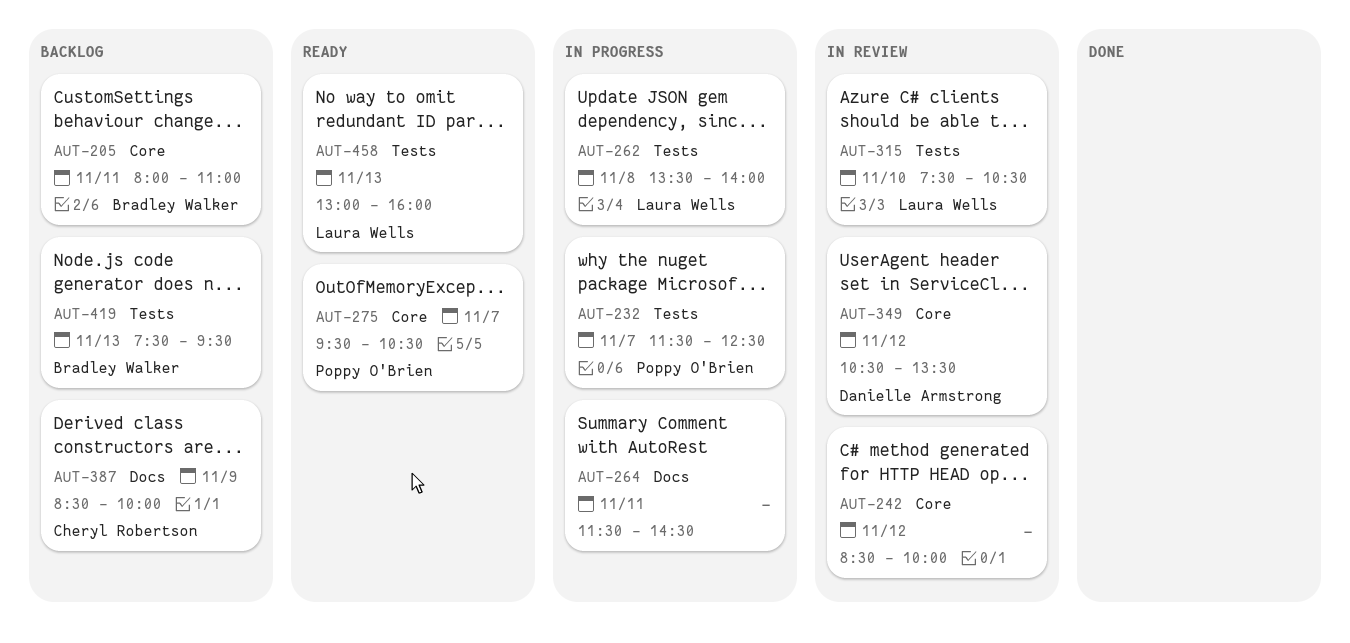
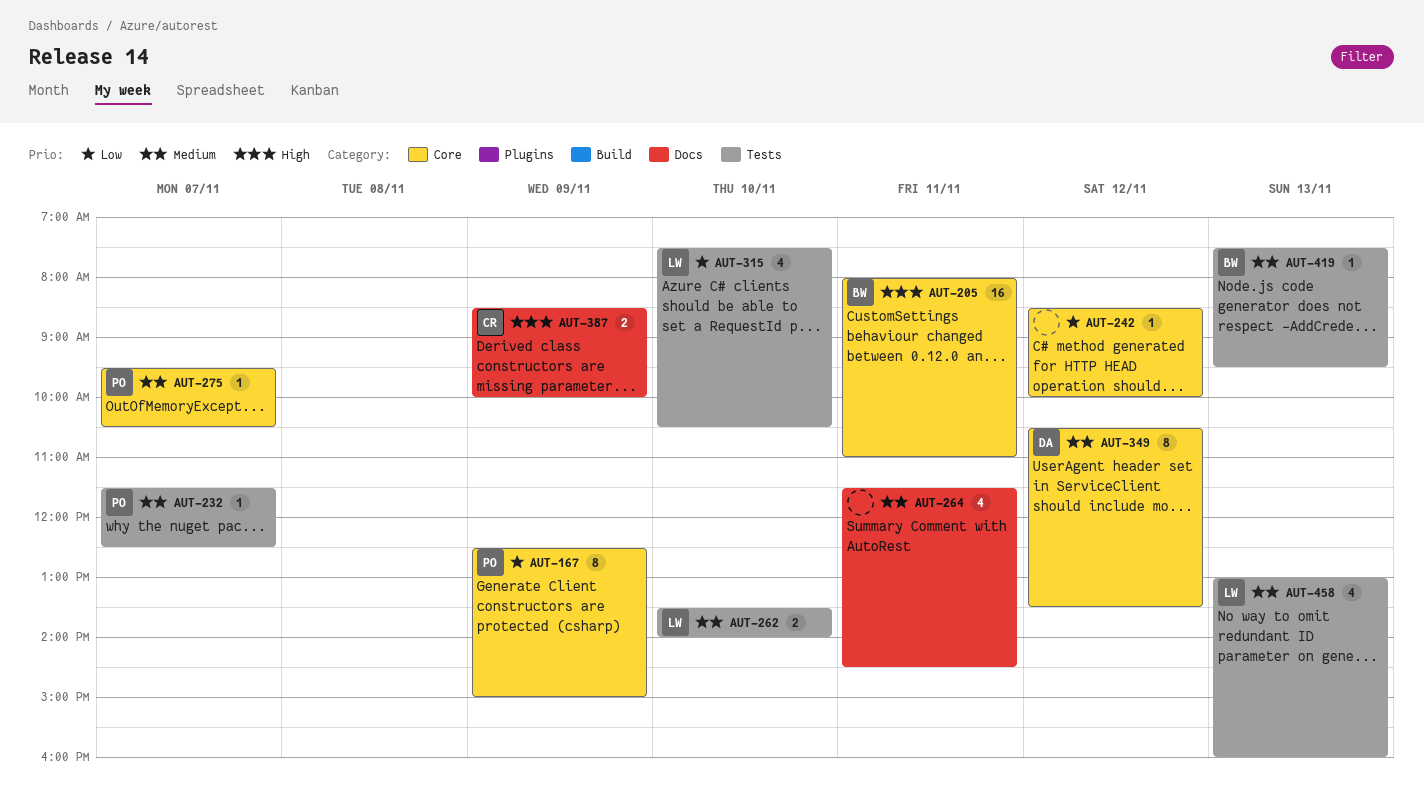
AUT-167: none -> present
AUT-262, day: Nov 8 -> Nov 10

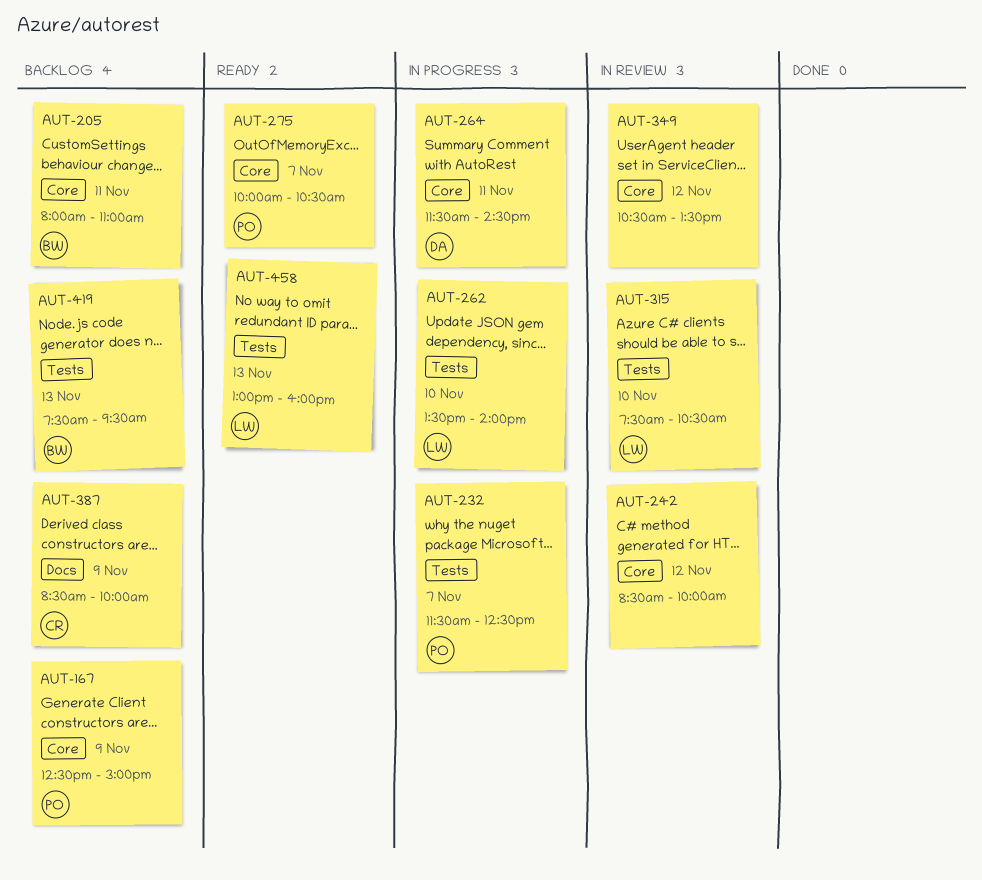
AUT-264, owner: none -> DA
AUT-264, label: Docs -> Core
AUT-275, begins: 09:30 -> 10:00
AUT-349, owner: DA -> none

